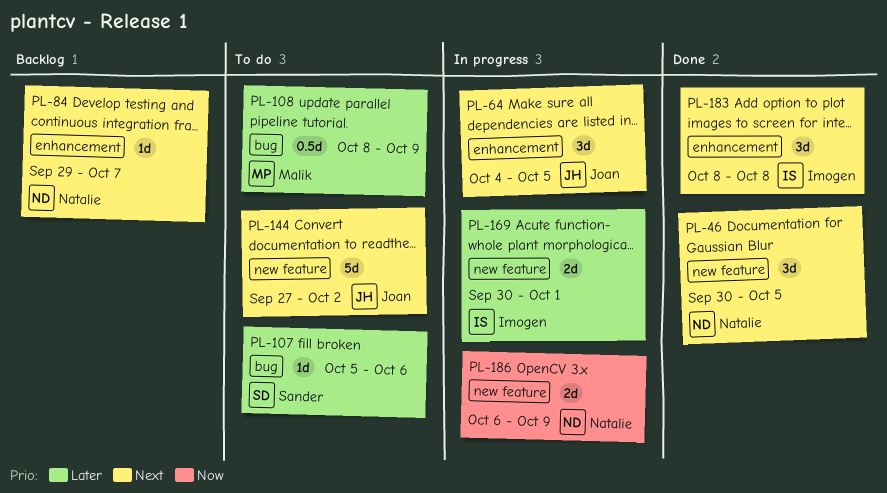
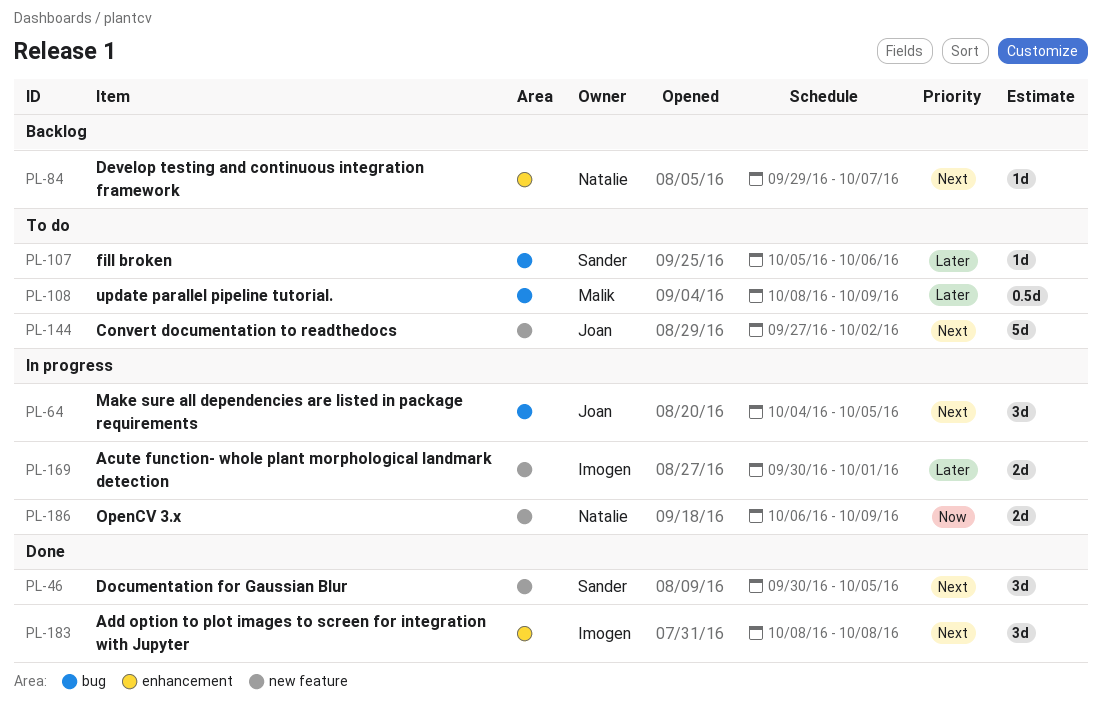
PL-46, owner: Natalie -> Sander
PL-64, label: enhancement -> bug

